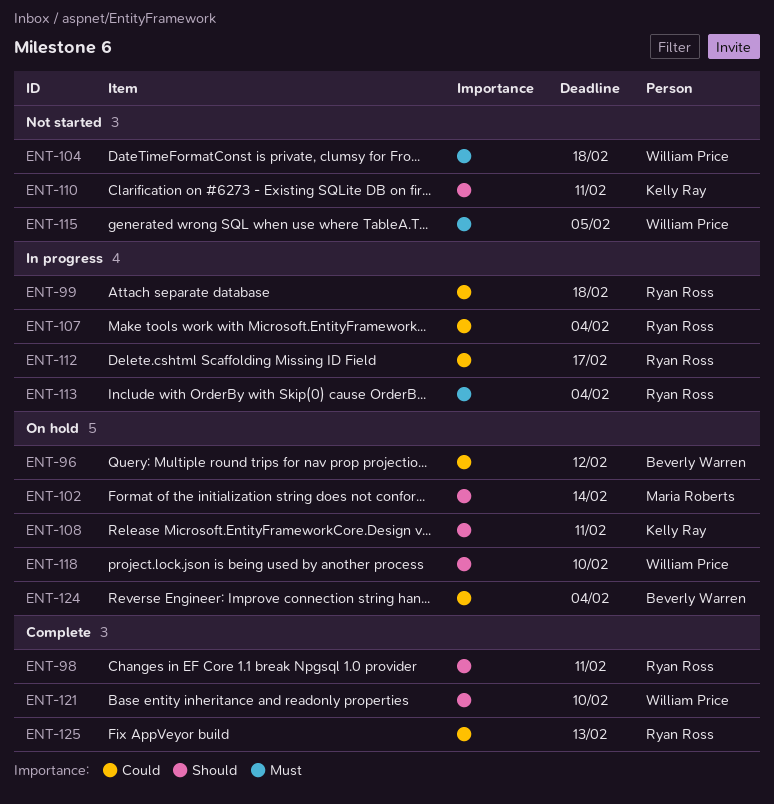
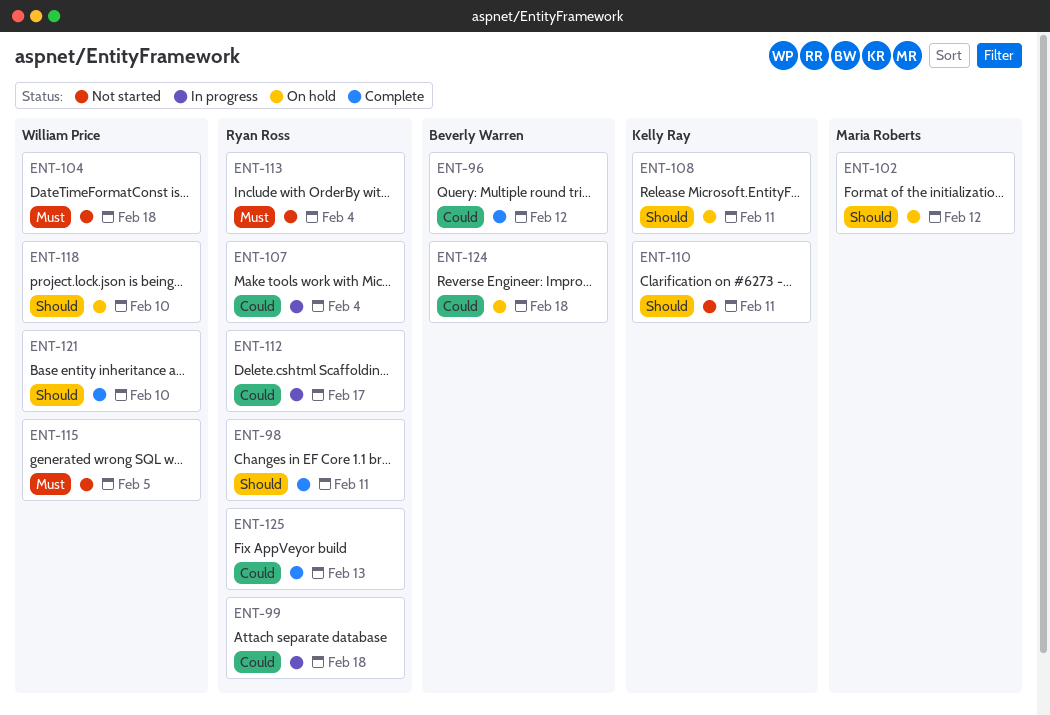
ENT-96, status: On hold -> Complete
ENT-102, due: Feb 14 -> Feb 12
ENT-113, status: In progress -> Not started
ENT-124, due: Feb 4 -> Feb 18

